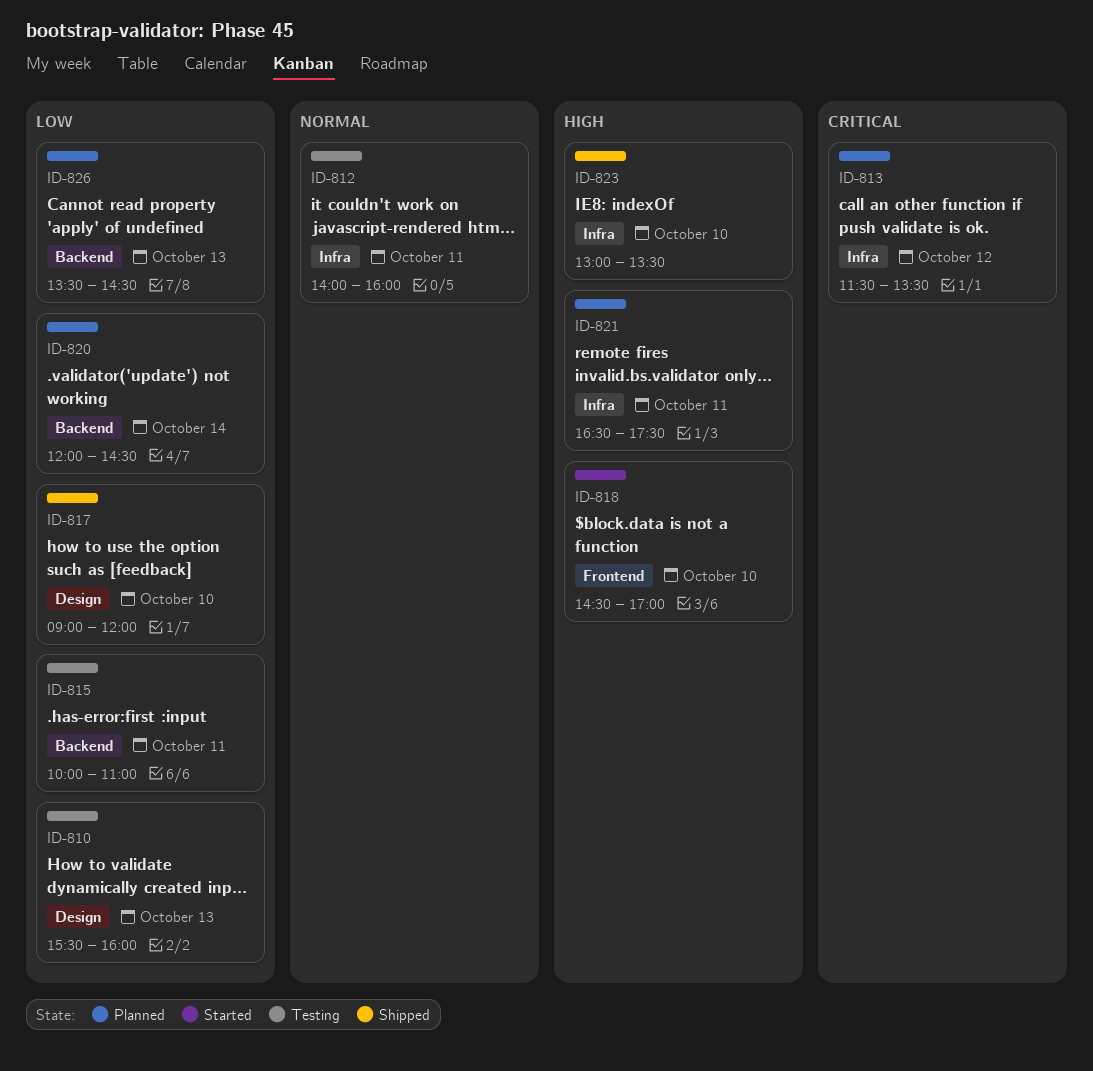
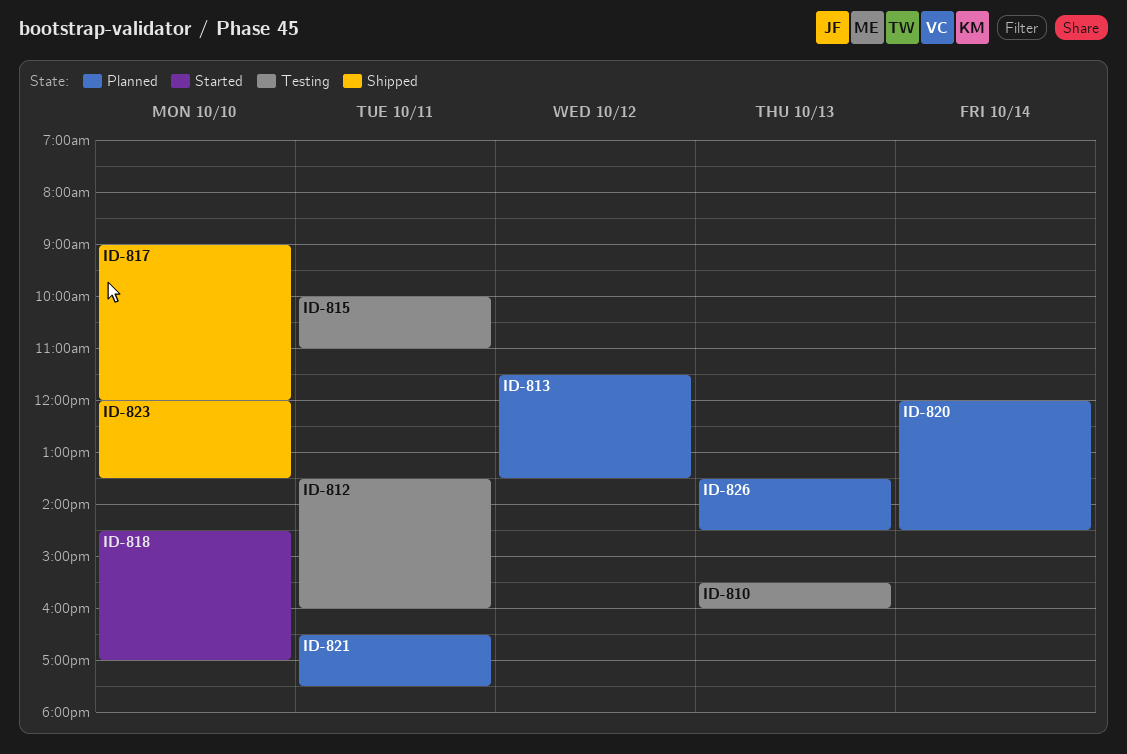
ID-812, begins: 14:00 -> 13:30
ID-823, begins: 13:00 -> 12:00

